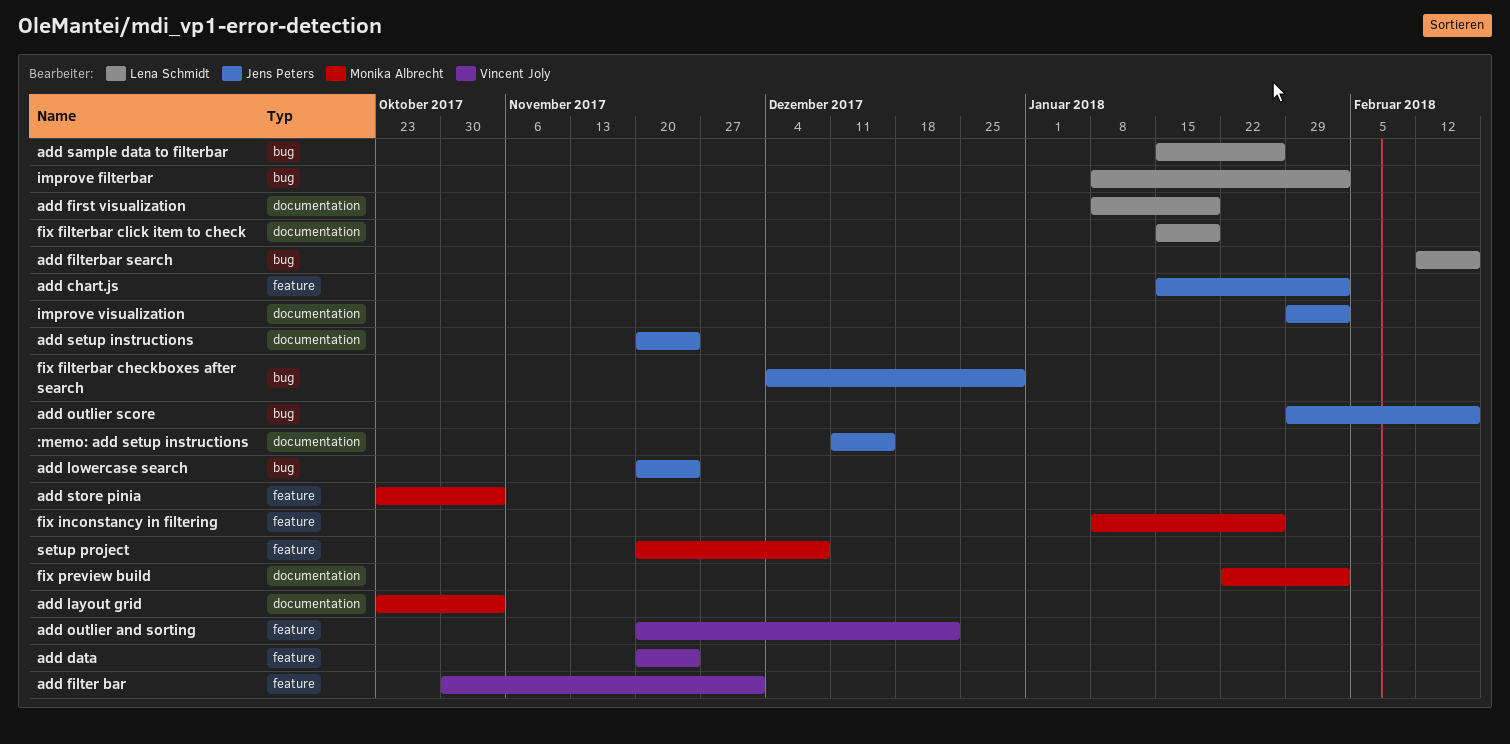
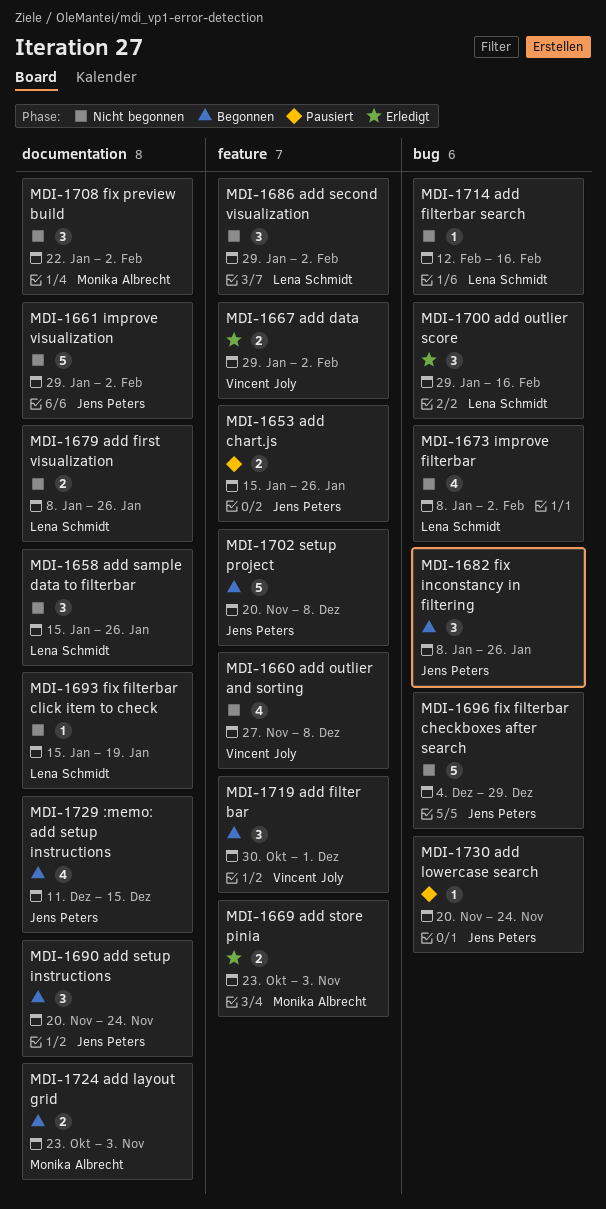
add chart.js, due: Feb 2 -> Jan 26
add data, start: Nov 20 -> Jan 29
add data, due: Nov 24 -> Feb 2
add first visualization, due: Jan 19 -> Jan 26
add outlier and sorting, start: Nov 20 -> Nov 27
add outlier and sorting, due: Dec 22 -> Dec 8
add outlier score, owner: Jens Peters -> Lena Schmidt
add sample data to filterbar, label: bug -> documentation
add second visualization: none -> present
fix inconstancy in filtering, owner: Monika Albrecht -> Jens Peters
fix inconstancy in filtering, label: feature -> bug
setup project, owner: Monika Albrecht -> Jens Peters

